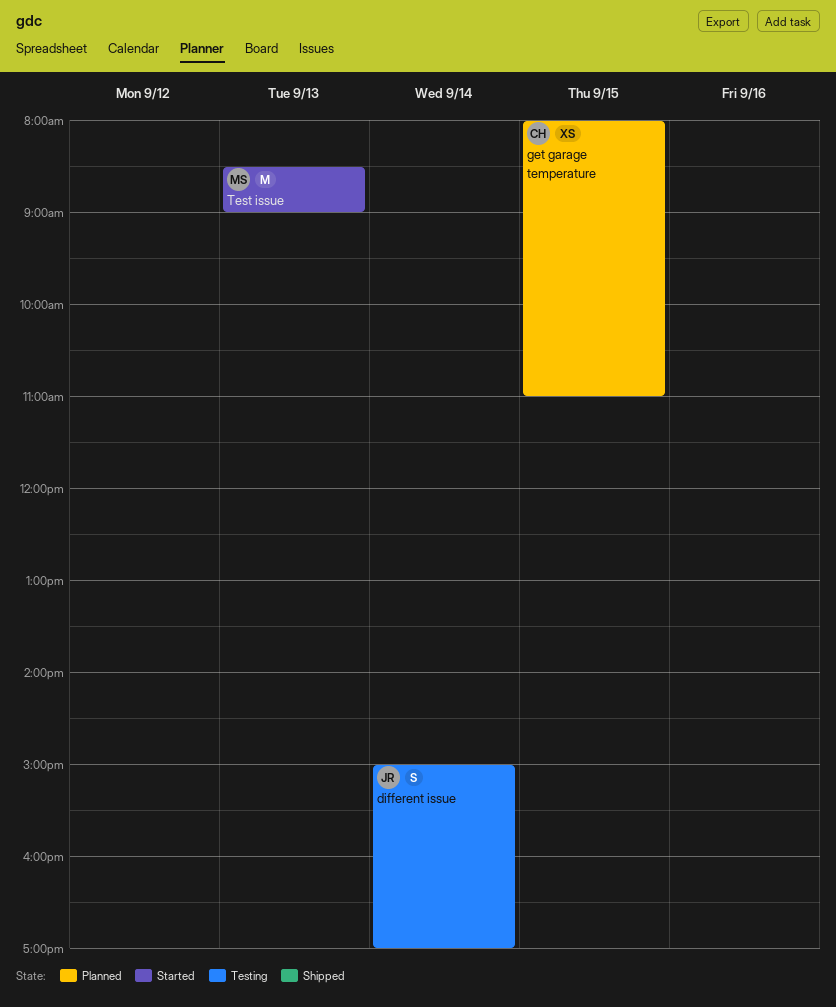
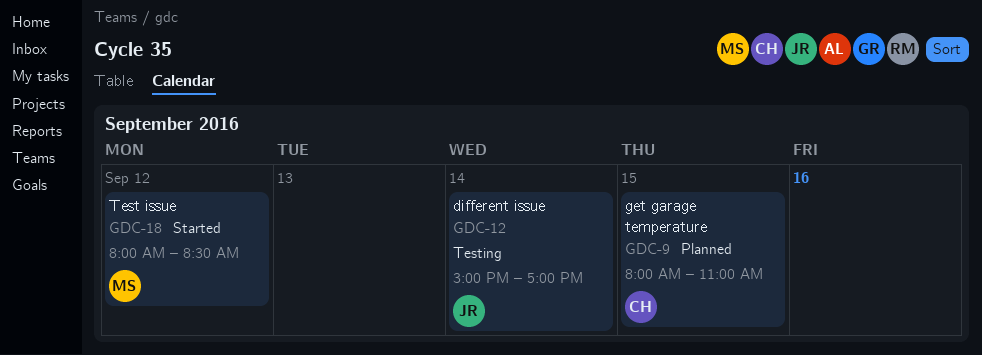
Test issue, day: Sep 13 -> Sep 12
Test issue, begins: 08:30 -> 08:00
Test issue, ends: 09:00 -> 08:30

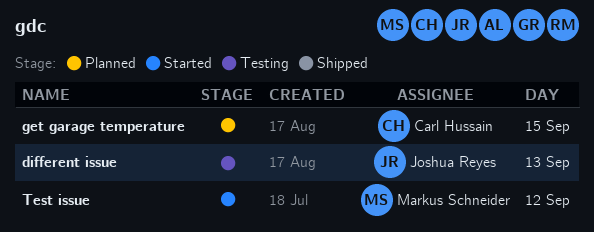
different issue, day: Sep 14 -> Sep 13

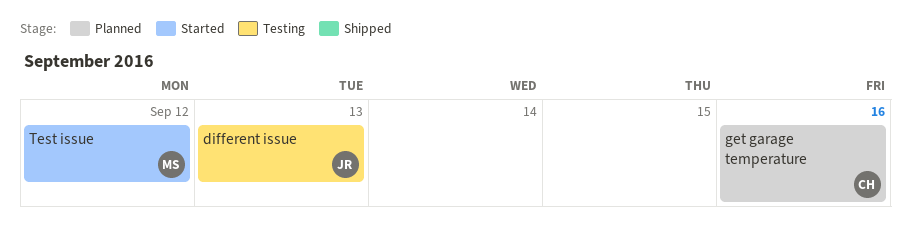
get garage temperature, day: Sep 15 -> Sep 16

